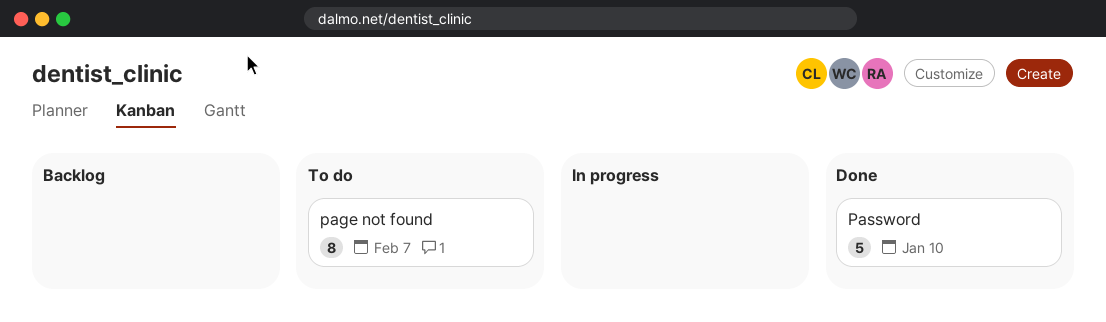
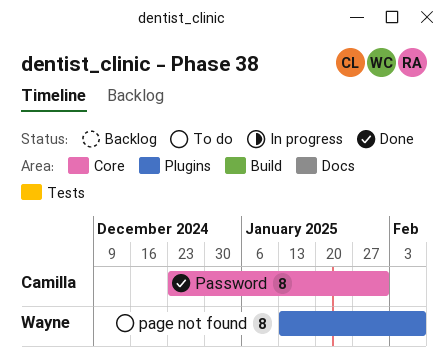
Password, estimate: 5 -> 8
Password, due: Jan 10 -> Jan 31

